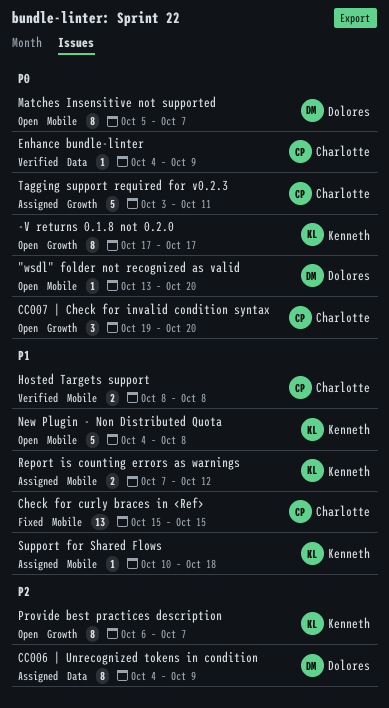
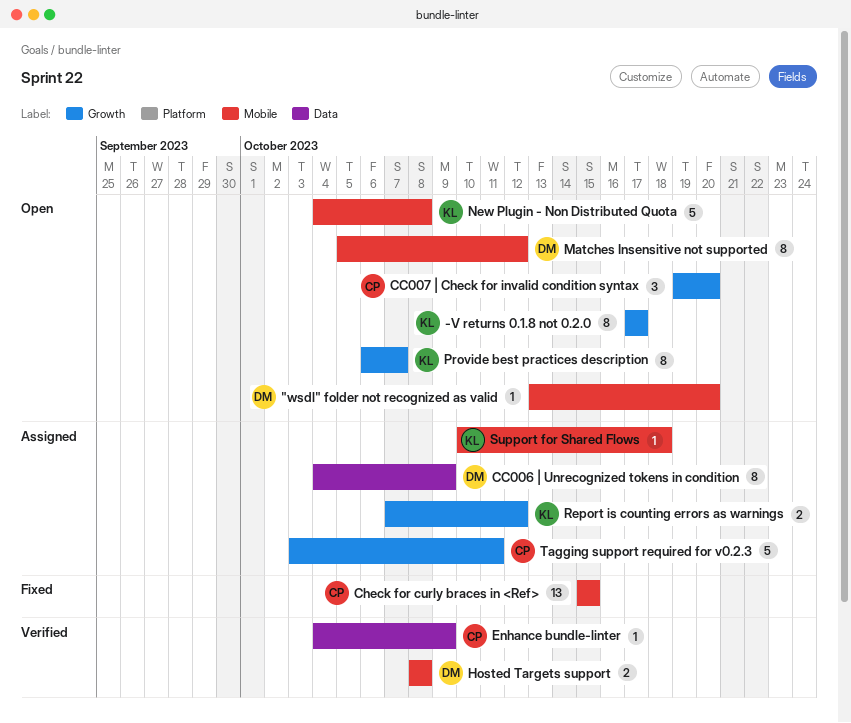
Hosted Targets support, owner: Charlotte -> Dolores
Matches Insensitive not supported, due: Oct 7 -> Oct 12
Report is counting errors as warnings, label: Mobile -> Growth

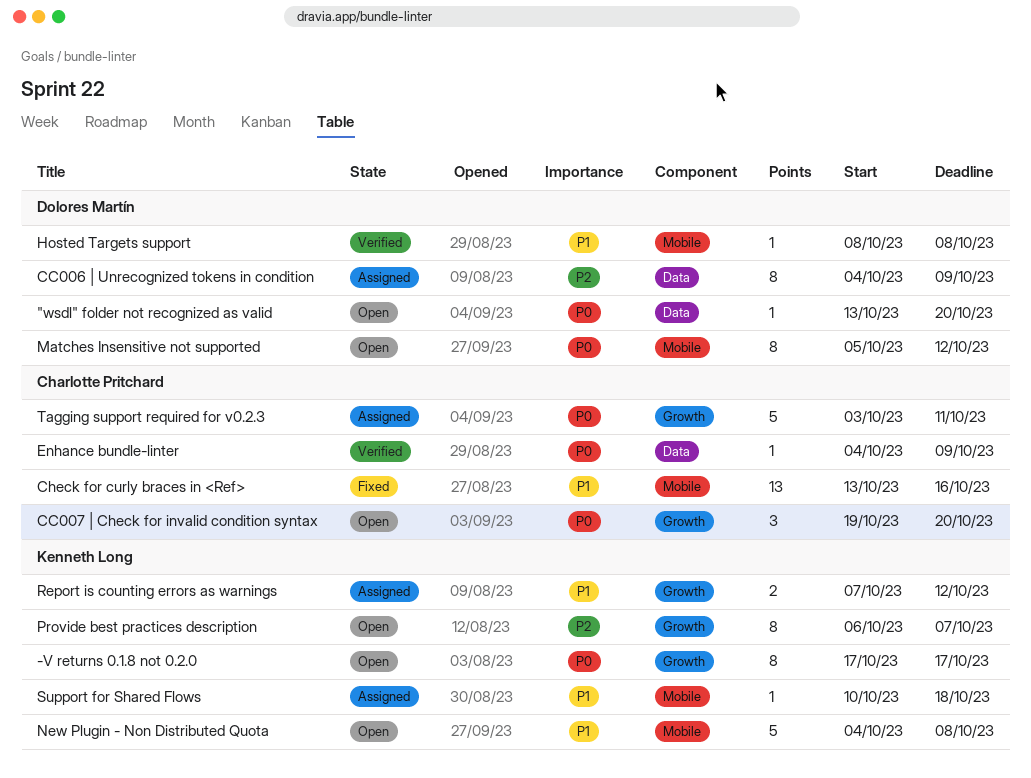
"wsdl" folder not recognized as valid, label: Mobile -> Data
Check for curly braces in <Ref>, start: Oct 15 -> Oct 13
Check for curly braces in <Ref>, due: Oct 15 -> Oct 16
Hosted Targets support, estimate: 2 -> 1

